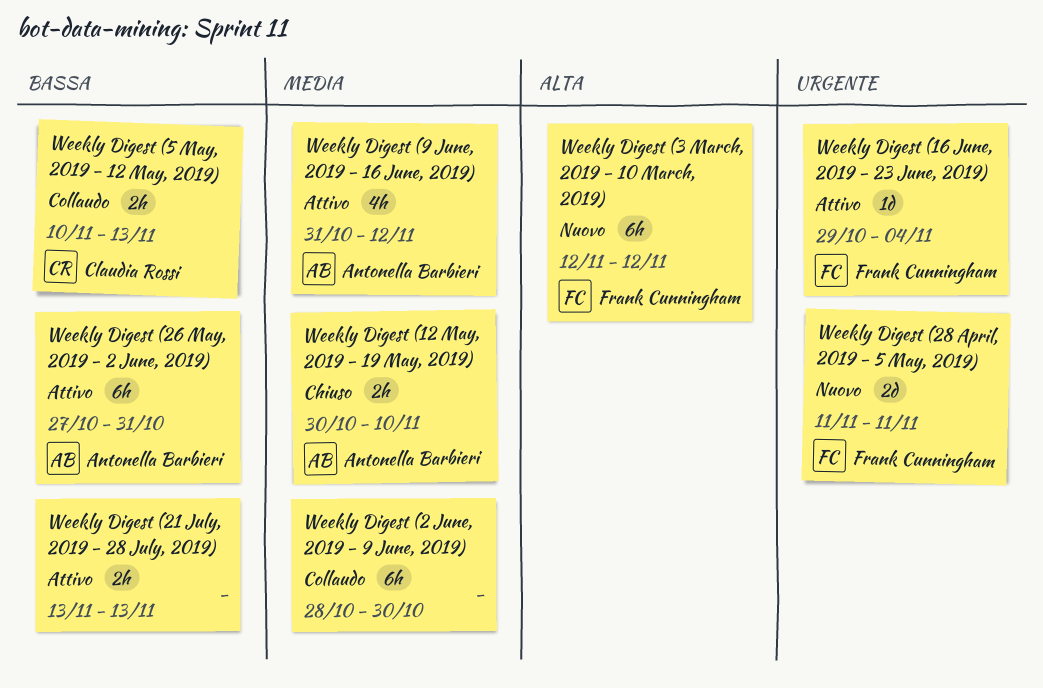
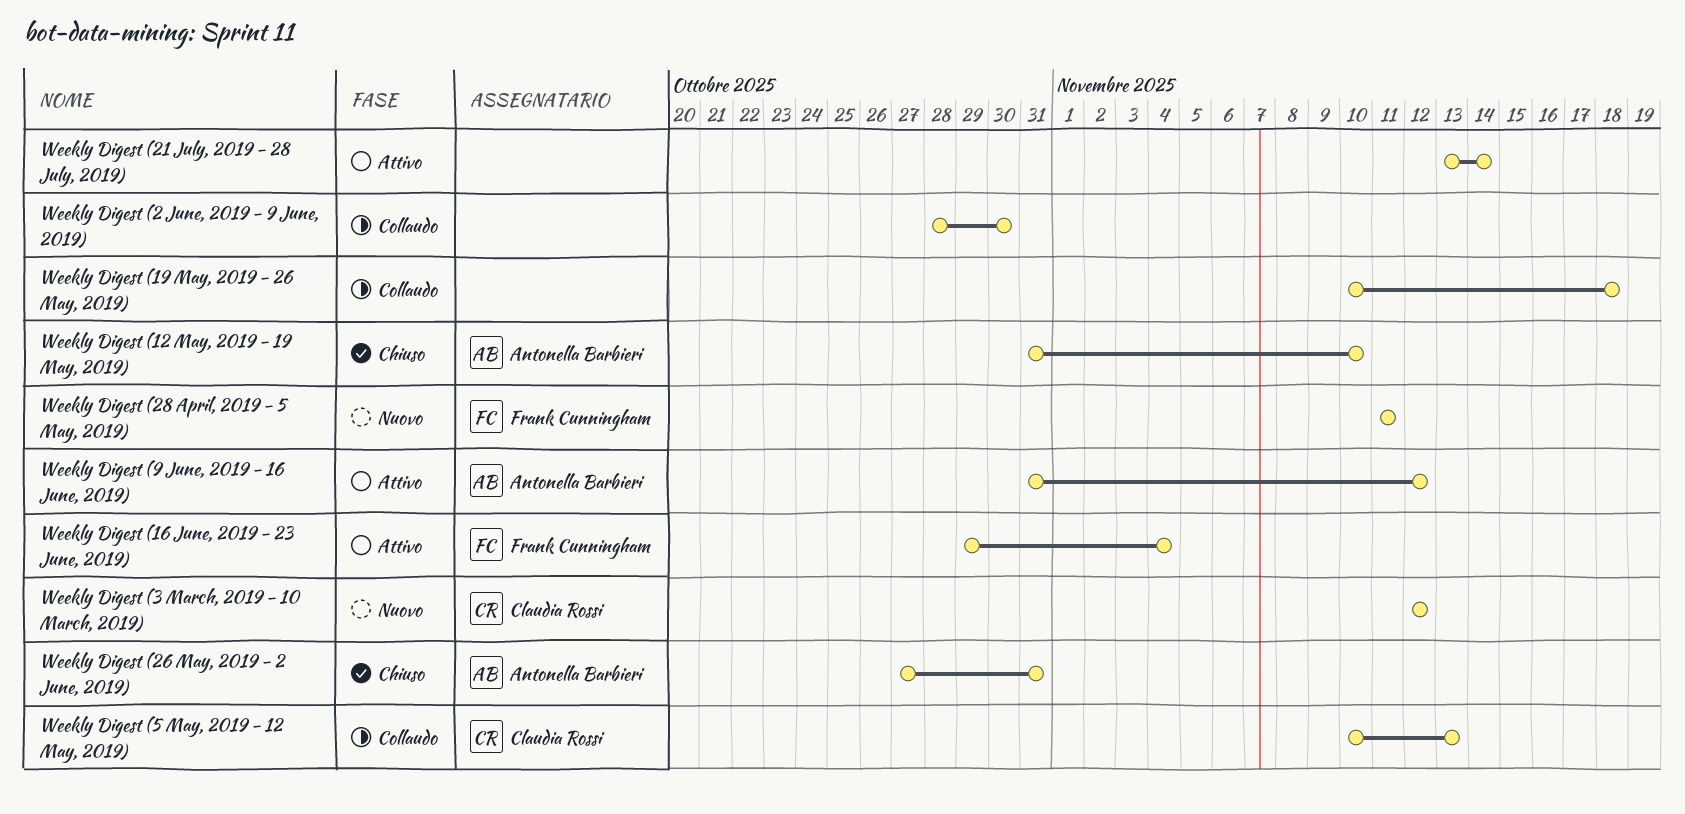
Weekly Digest (12 May, 2019 - 19 May, 2019), start: Oct 30 -> Oct 31
Weekly Digest (19 May, 2019 - 26 May, 2019): none -> present
Weekly Digest (21 July, 2019 - 28 July, 2019), due: Nov 13 -> Nov 14
Weekly Digest (26 May, 2019 - 2 June, 2019), status: Attivo -> Chiuso
Weekly Digest (3 March, 2019 - 10 March, 2019), owner: Frank Cunningham -> Claudia Rossi

